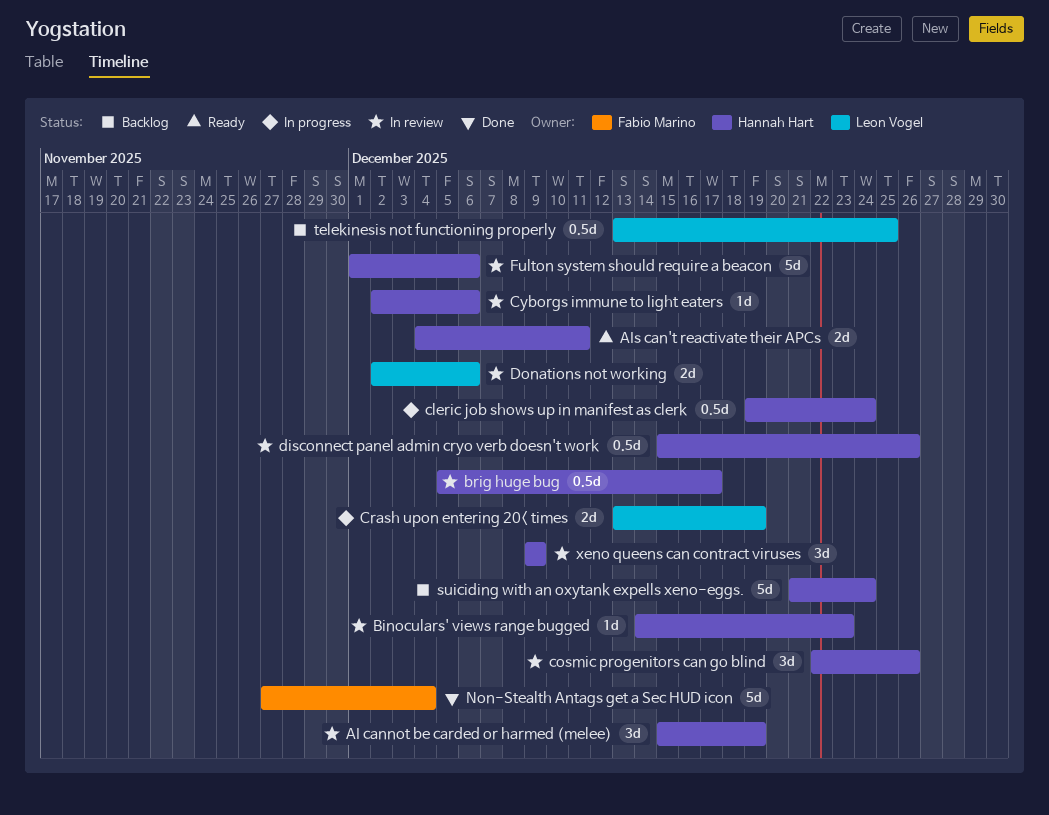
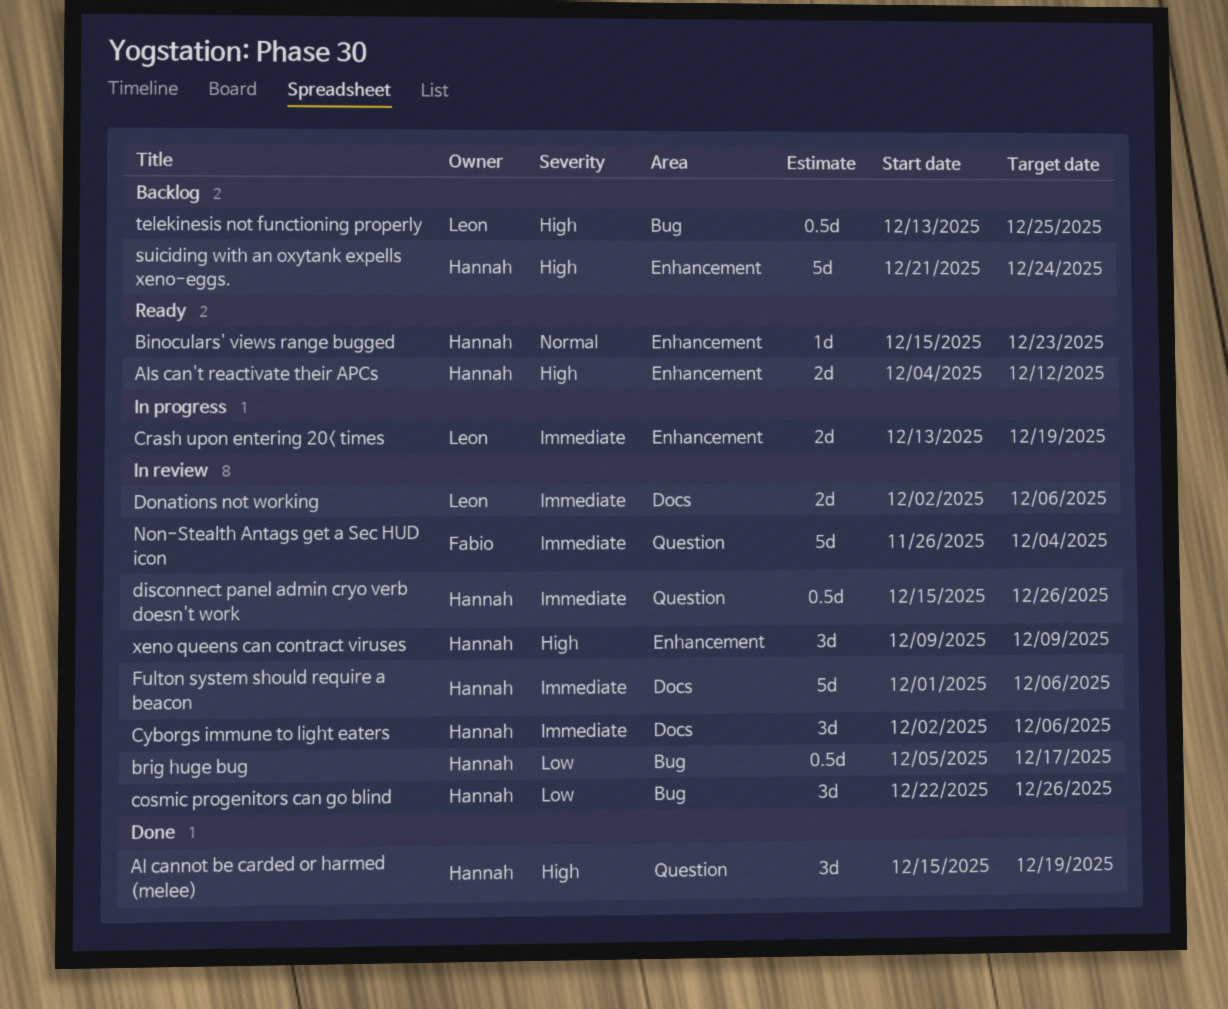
AI cannot be carded or harmed (melee), status: In review -> Done
AIs can't reactivate their APCs, due: Dec 11 -> Dec 12
Binoculars' views range bugged, status: In review -> Ready
Binoculars' views range bugged, start: Dec 14 -> Dec 15
cleric job shows up in manifest as clerk: present -> none
Cyborgs immune to light eaters, estimate: 1d -> 3d
Non-Stealth Antags get a Sec HUD icon, status: Done -> In review
Non-Stealth Antags get a Sec HUD icon, start: Nov 27 -> Nov 26

